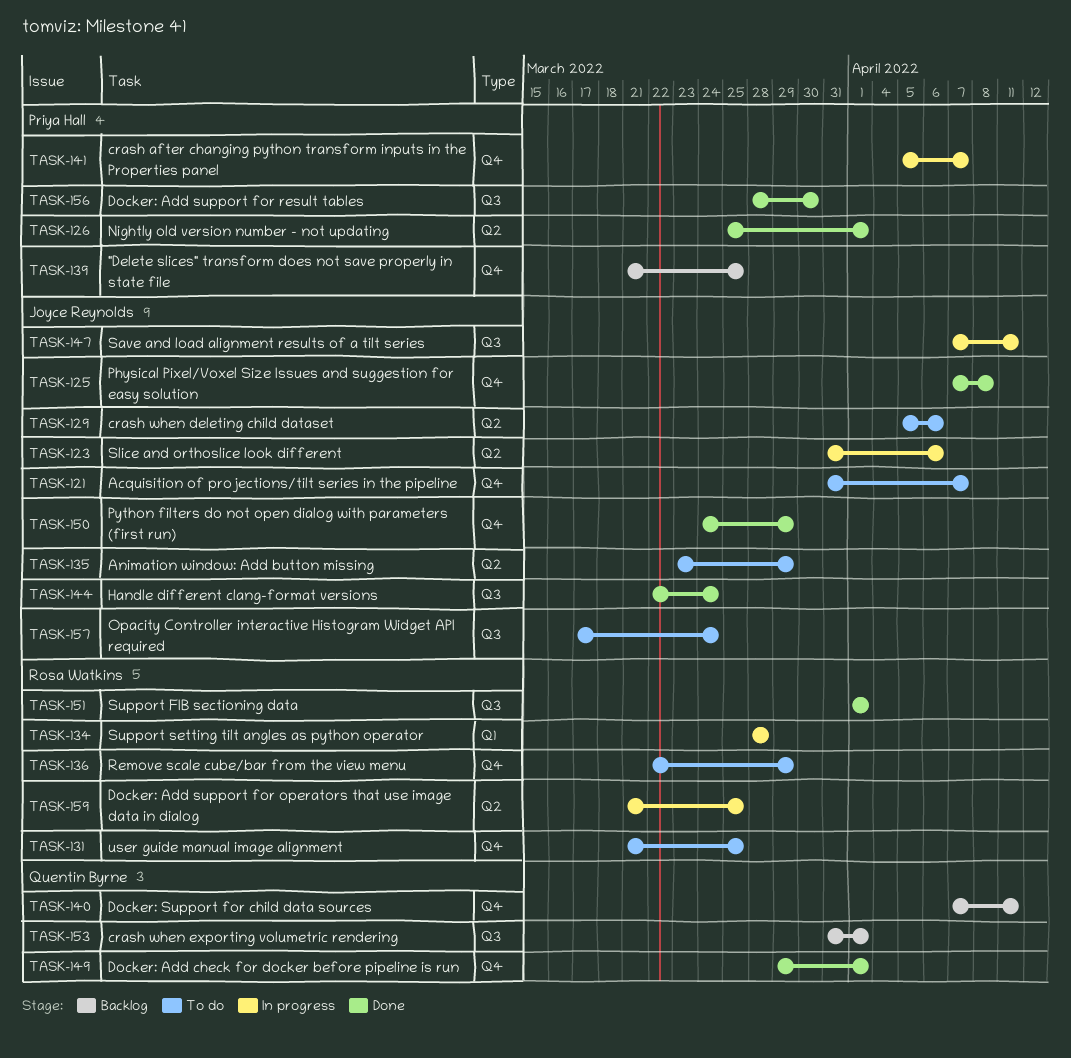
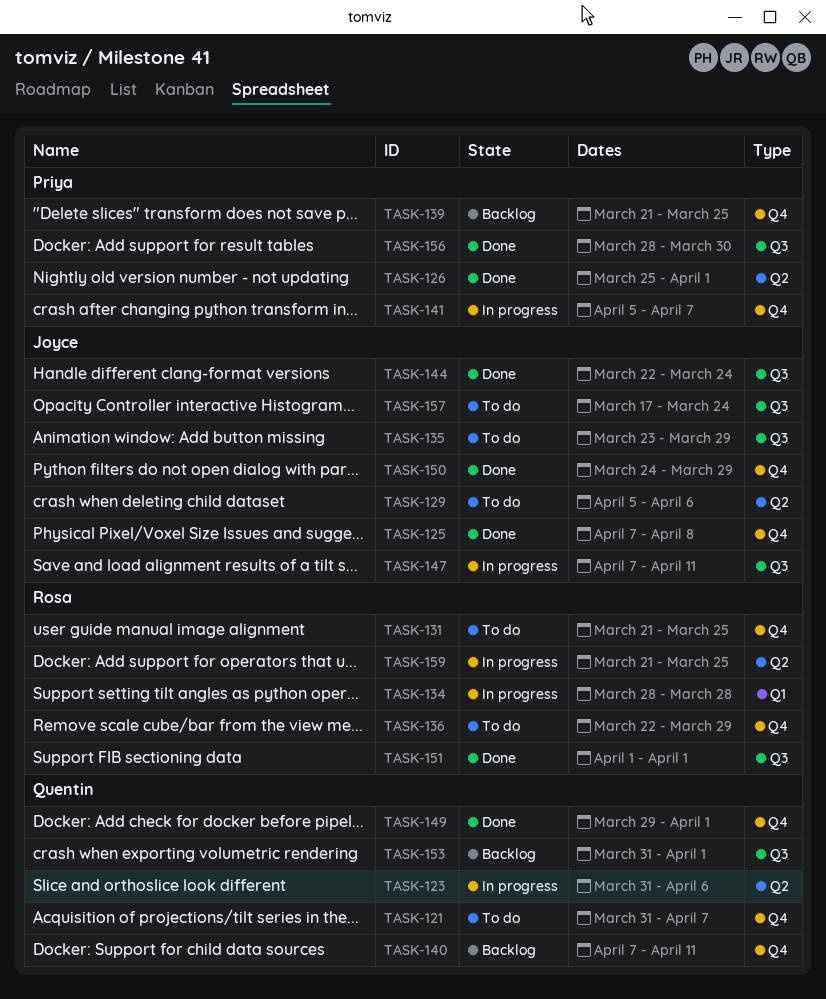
TASK-121, owner: Joyce Reynolds -> Quentin Byrne
TASK-123, owner: Joyce Reynolds -> Quentin Byrne
TASK-135, label: Q2 -> Q3

